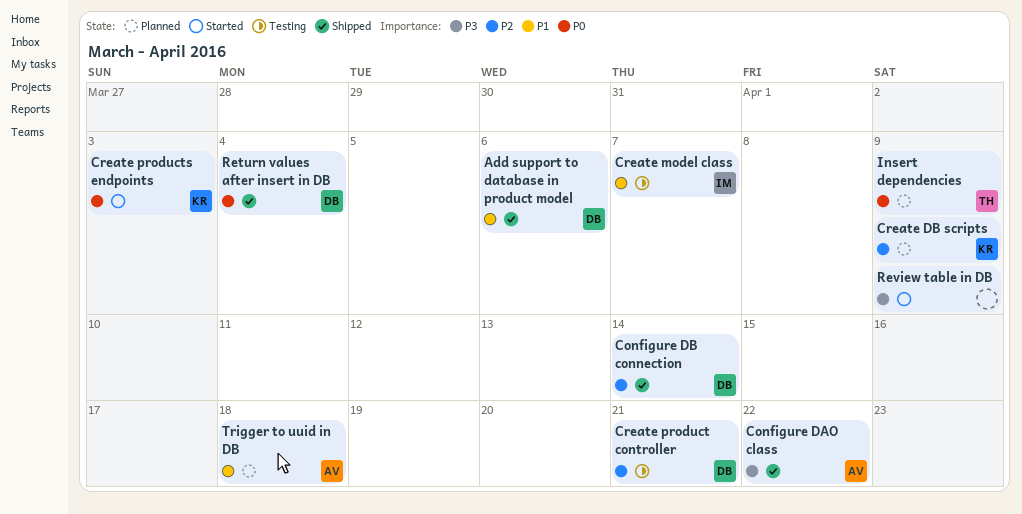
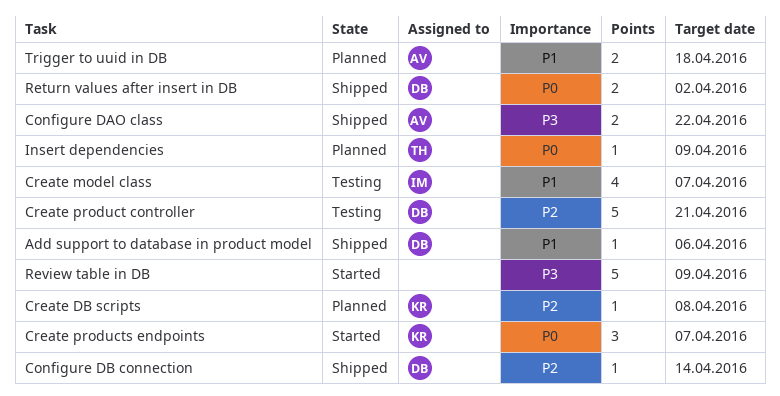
Create DB scripts, due: Apr 9 -> Apr 8
Create products endpoints, due: Apr 3 -> Apr 7
Return values after insert in DB, due: Apr 4 -> Apr 2

